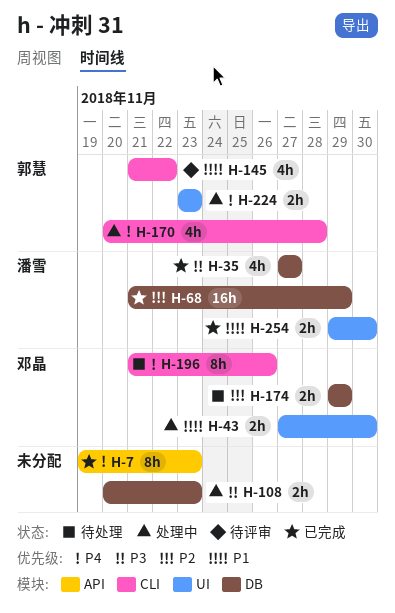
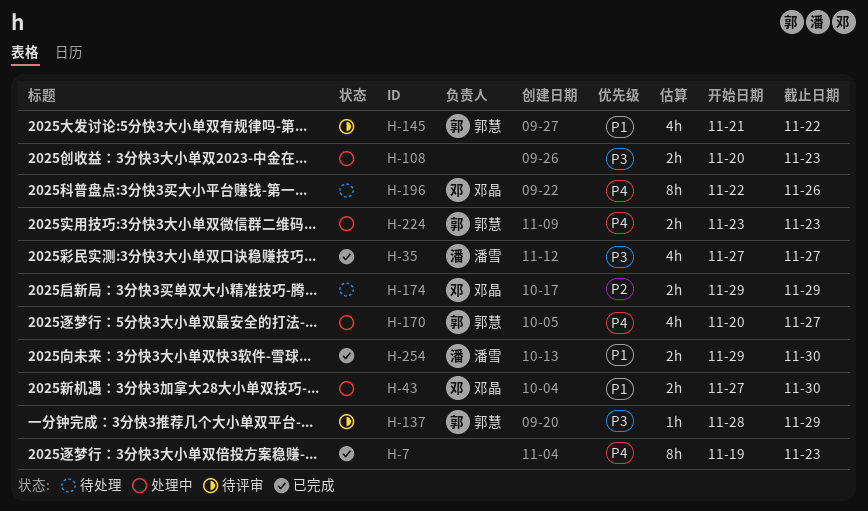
H-68: present -> none
H-137: none -> present
H-170, due: Nov 28 -> Nov 27
H-196, start: Nov 21 -> Nov 22

